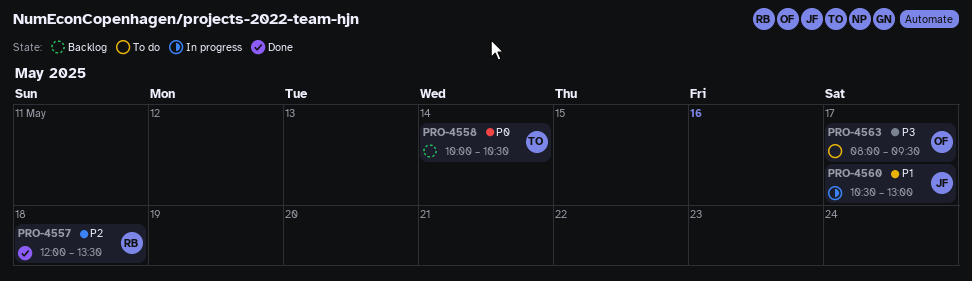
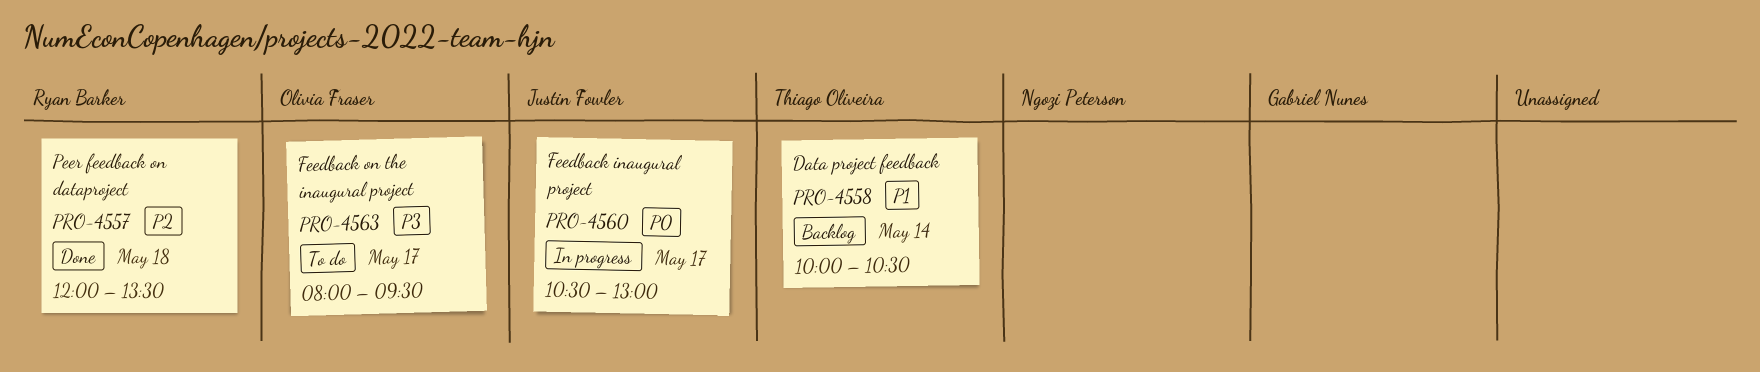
PRO-4558, priority: P0 -> P1
PRO-4560, priority: P1 -> P0

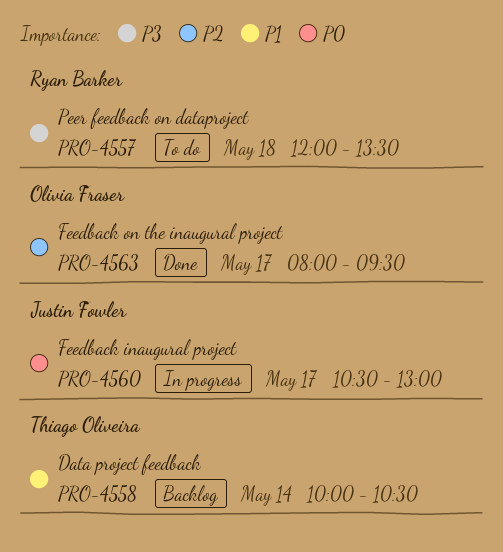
PRO-4557, status: Done -> To do
PRO-4557, priority: P2 -> P3
PRO-4563, status: To do -> Done
PRO-4563, priority: P3 -> P2

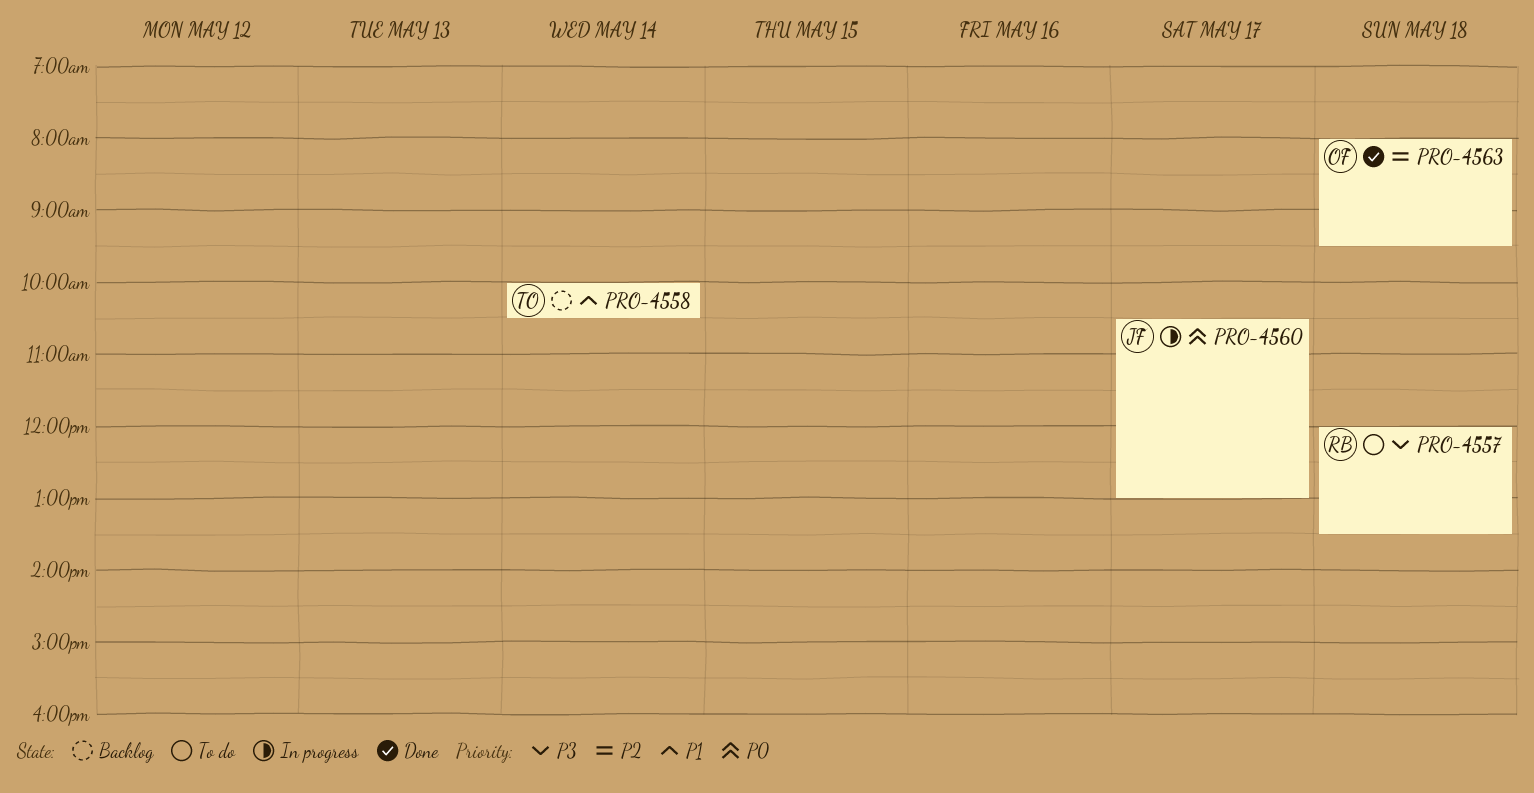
PRO-4563, day: May 17 -> May 18

